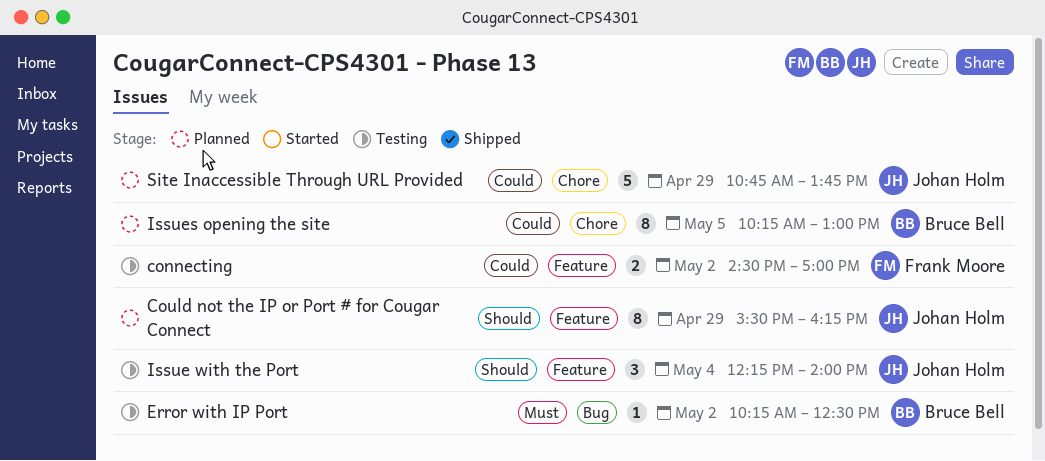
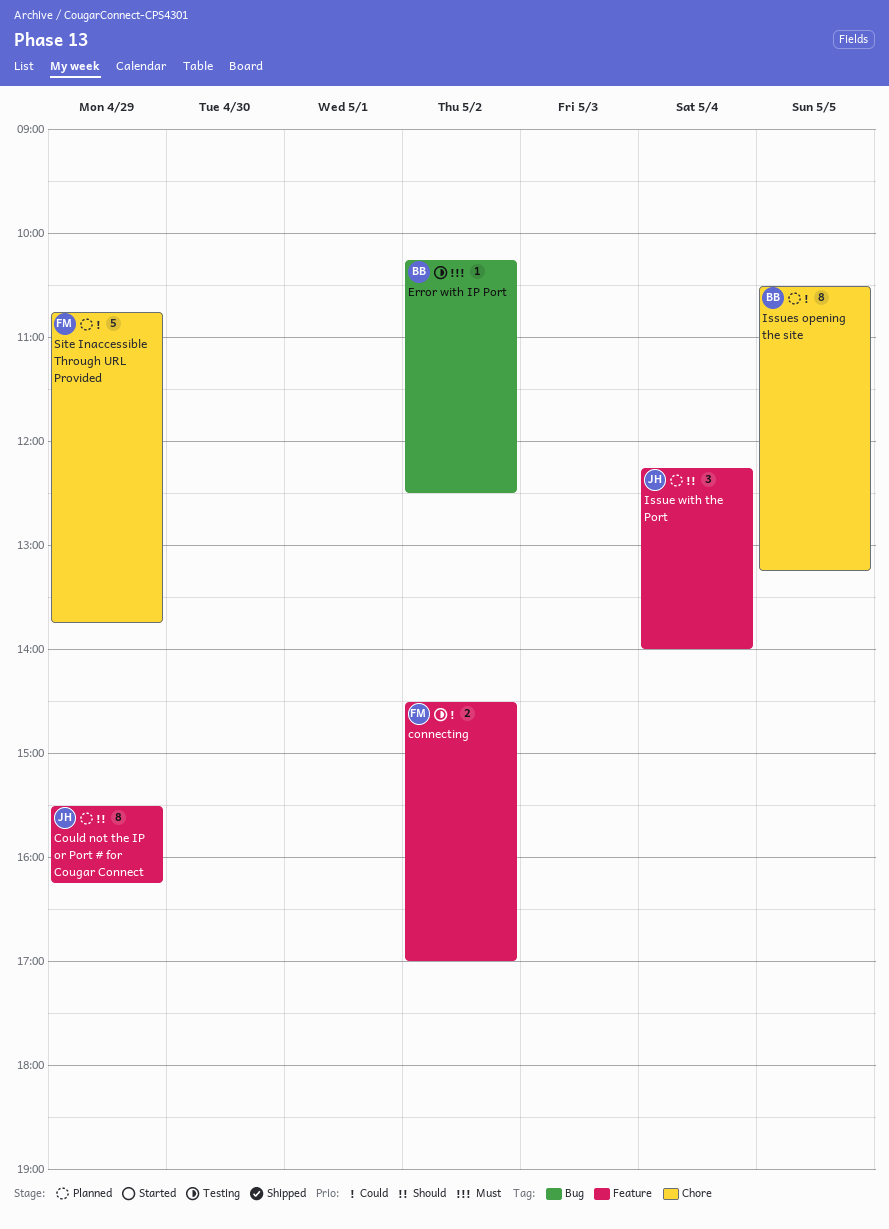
Issue with the Port, status: Testing -> Planned
Issues opening the site, begins: 10:15 -> 10:30
Issues opening the site, ends: 13:00 -> 13:15
Site Inaccessible Through URL Provided, owner: Johan Holm -> Frank Moore

